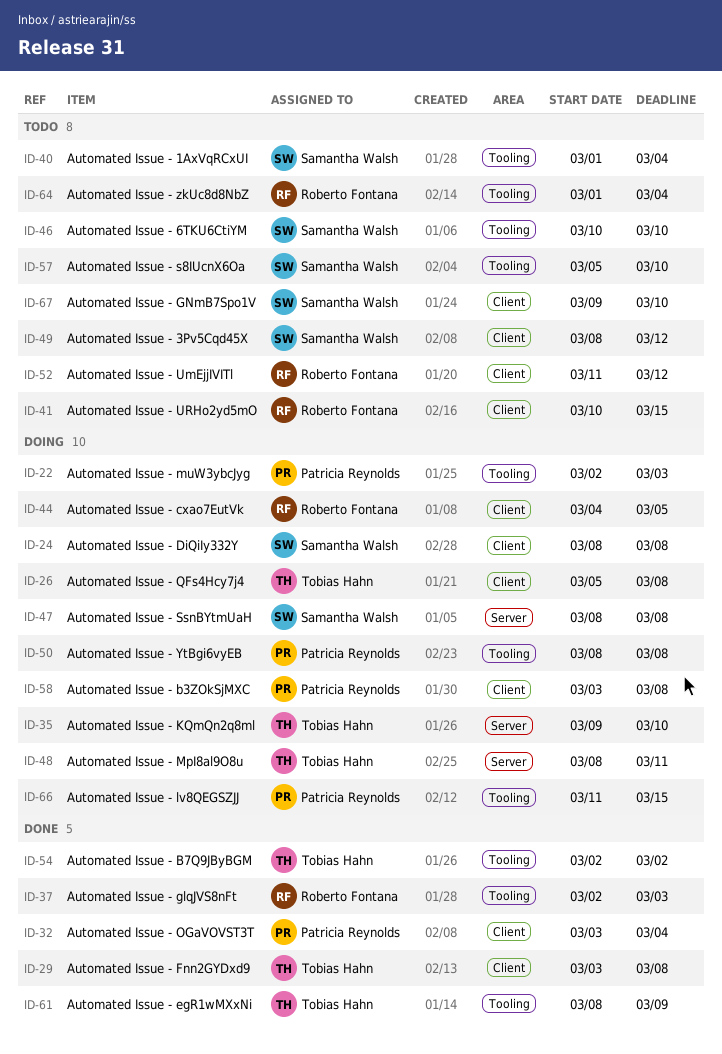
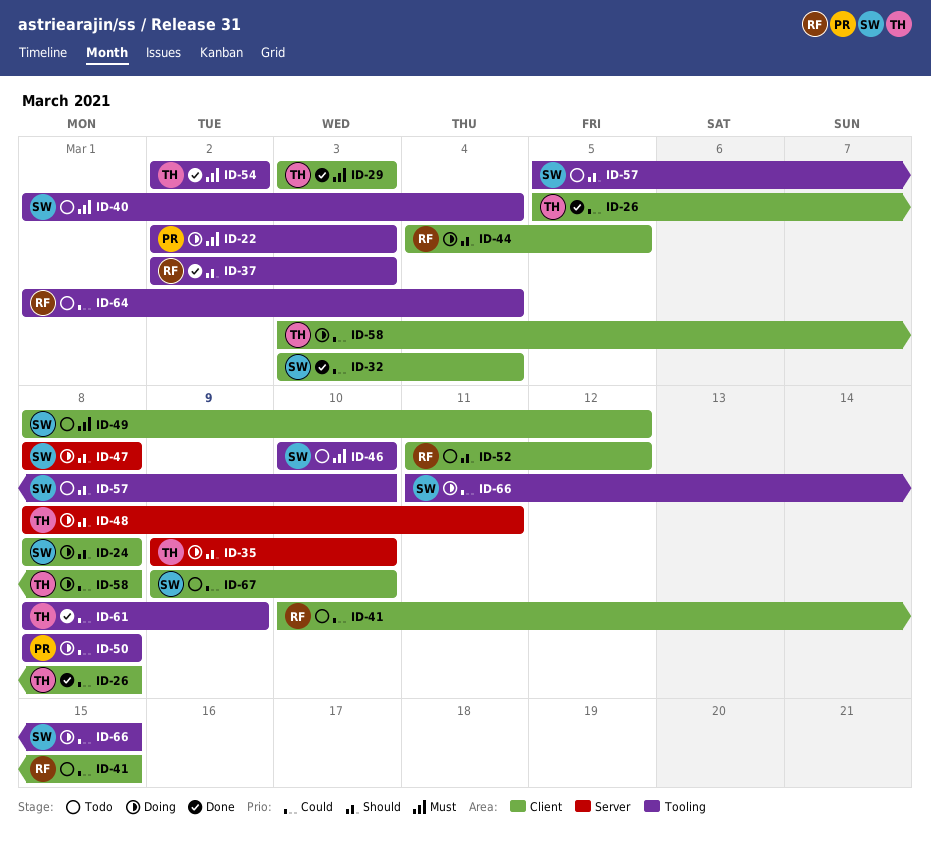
ID-26, status: Doing -> Done
ID-29, due: Mar 8 -> Mar 3
ID-32, owner: Patricia Reynolds -> Samantha Walsh
ID-58, owner: Patricia Reynolds -> Tobias Hahn
ID-66, owner: Patricia Reynolds -> Samantha Walsh

